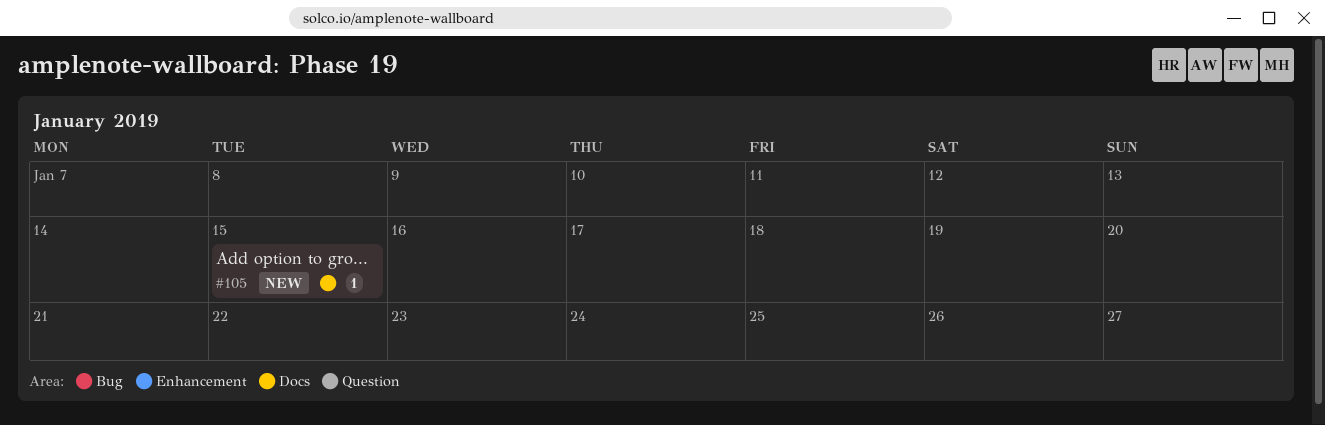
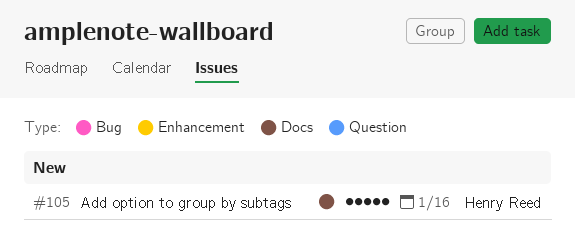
#105, estimate: 1 -> 5
#105, due: Jan 15 -> Jan 16

